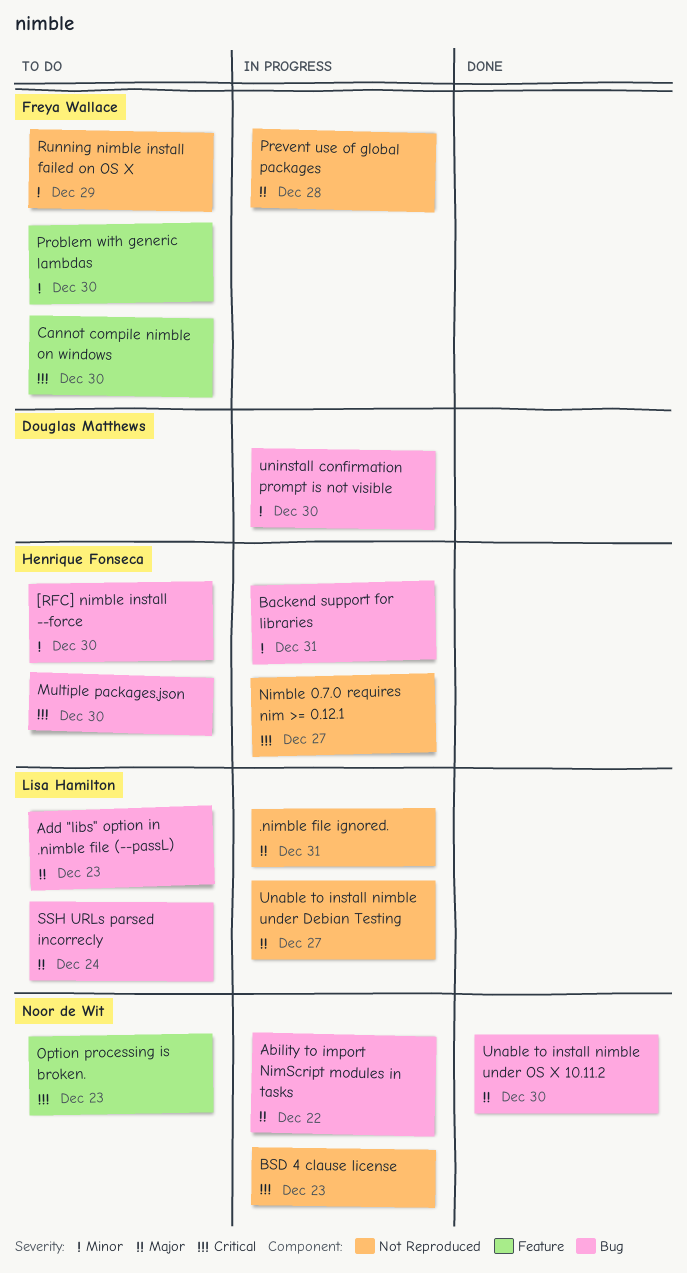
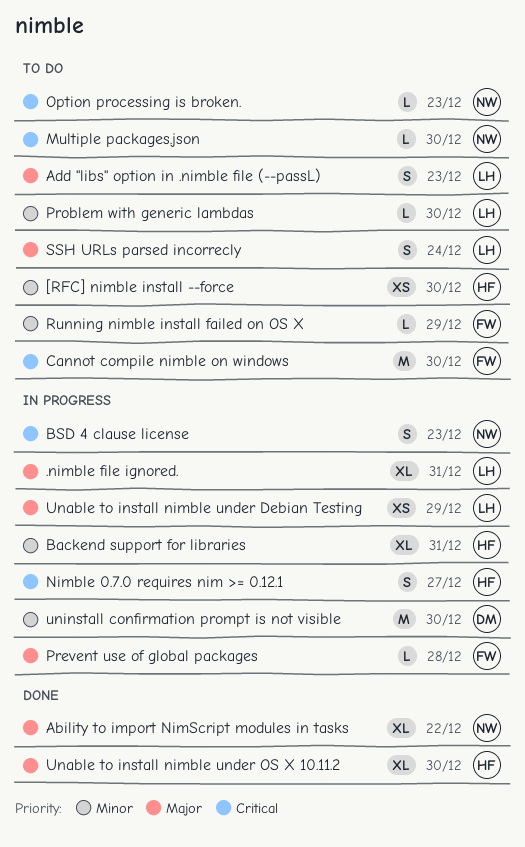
Ability to import NimScript modules in tasks, status: In progress -> Done
Multiple packages.json, owner: Henrique Fonseca -> Noor de Wit
Problem with generic lambdas, owner: Freya Wallace -> Lisa Hamilton
Unable to install nimble under Debian Testing, due: Dec 27 -> Dec 29
Unable to install nimble under OS X 10.11.2, owner: Noor de Wit -> Henrique Fonseca

